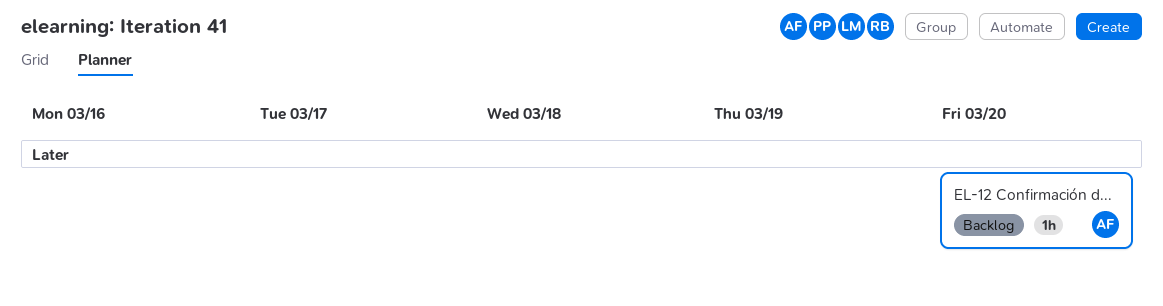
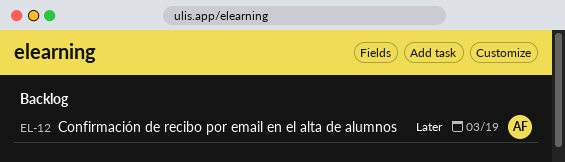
EL-12, due: Mar 20 -> Mar 19

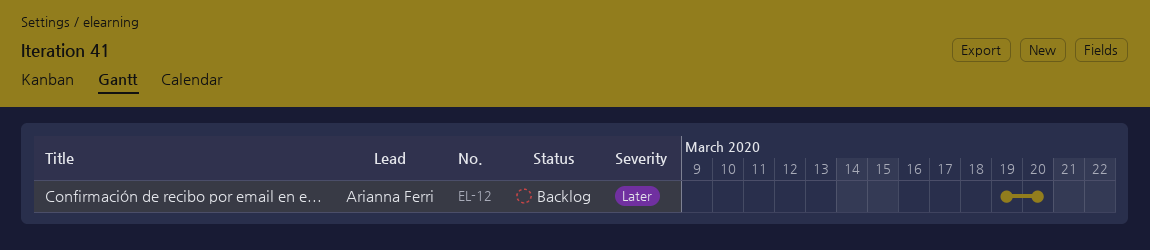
EL-12, due: Mar 19 -> Mar 20

